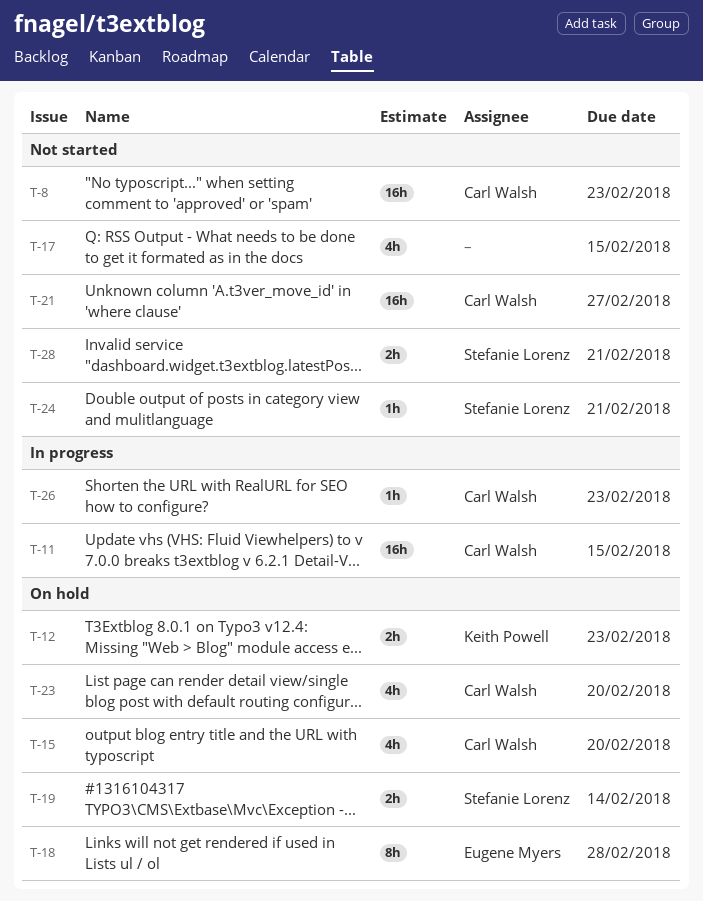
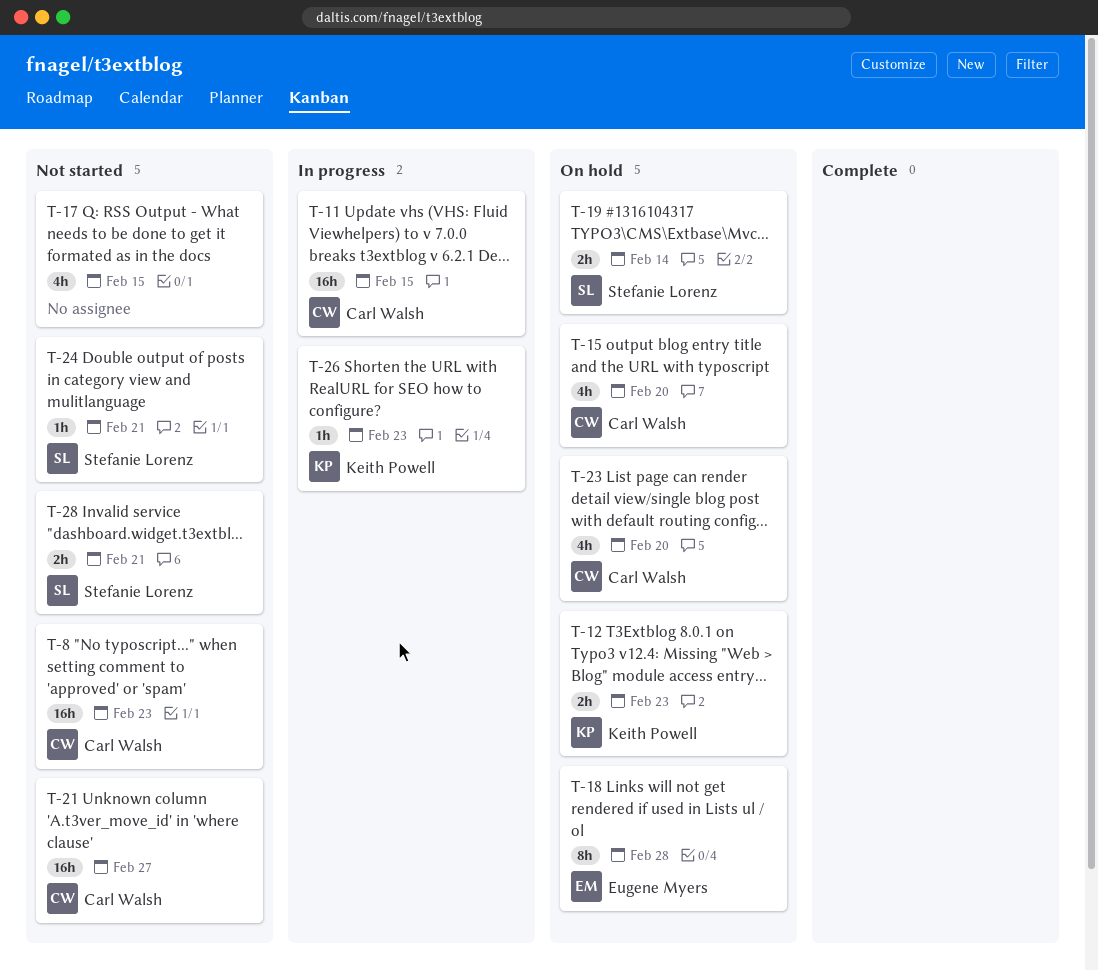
T-26, owner: Carl Walsh -> Keith Powell

